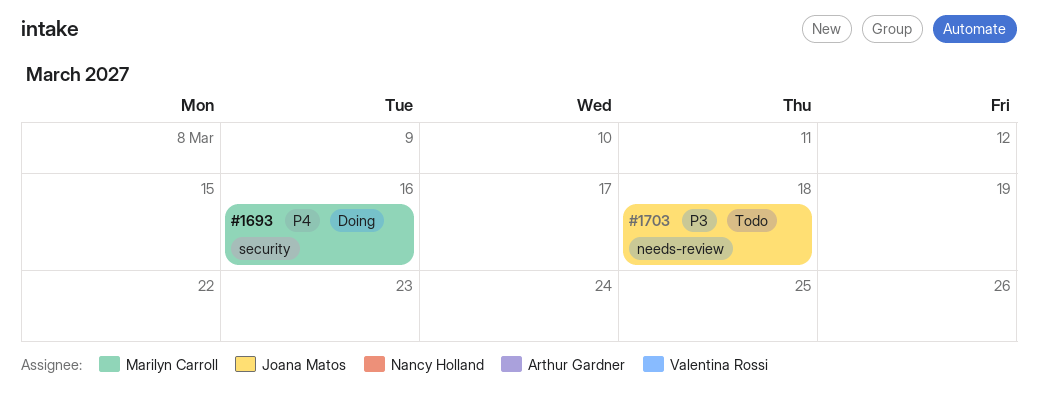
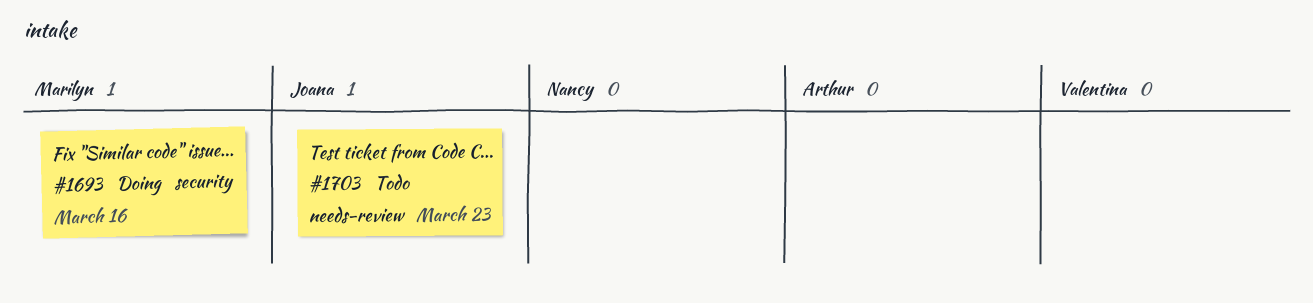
#1703, due: Mar 18 -> Mar 23

